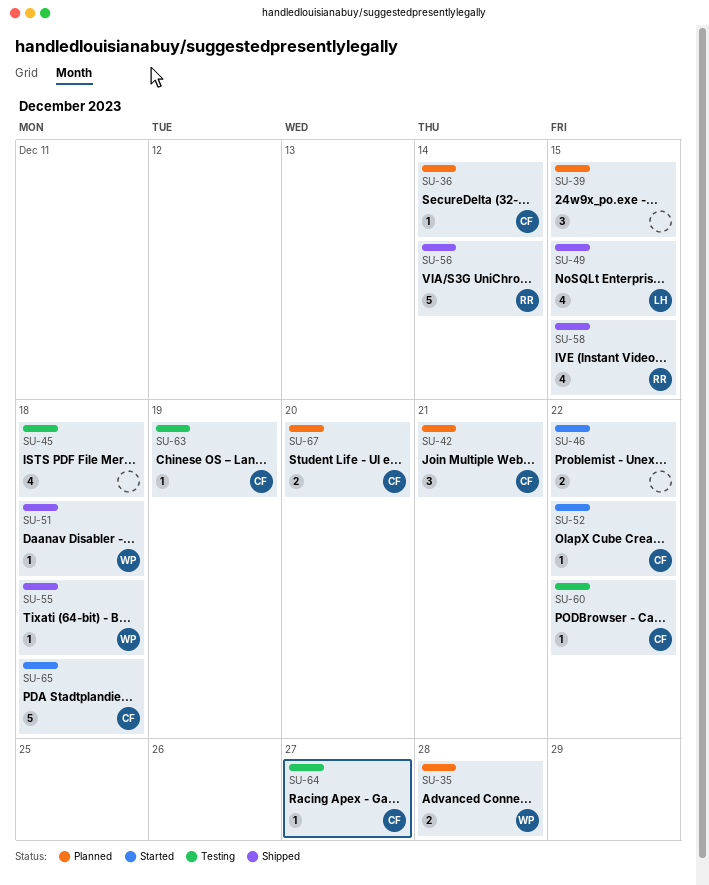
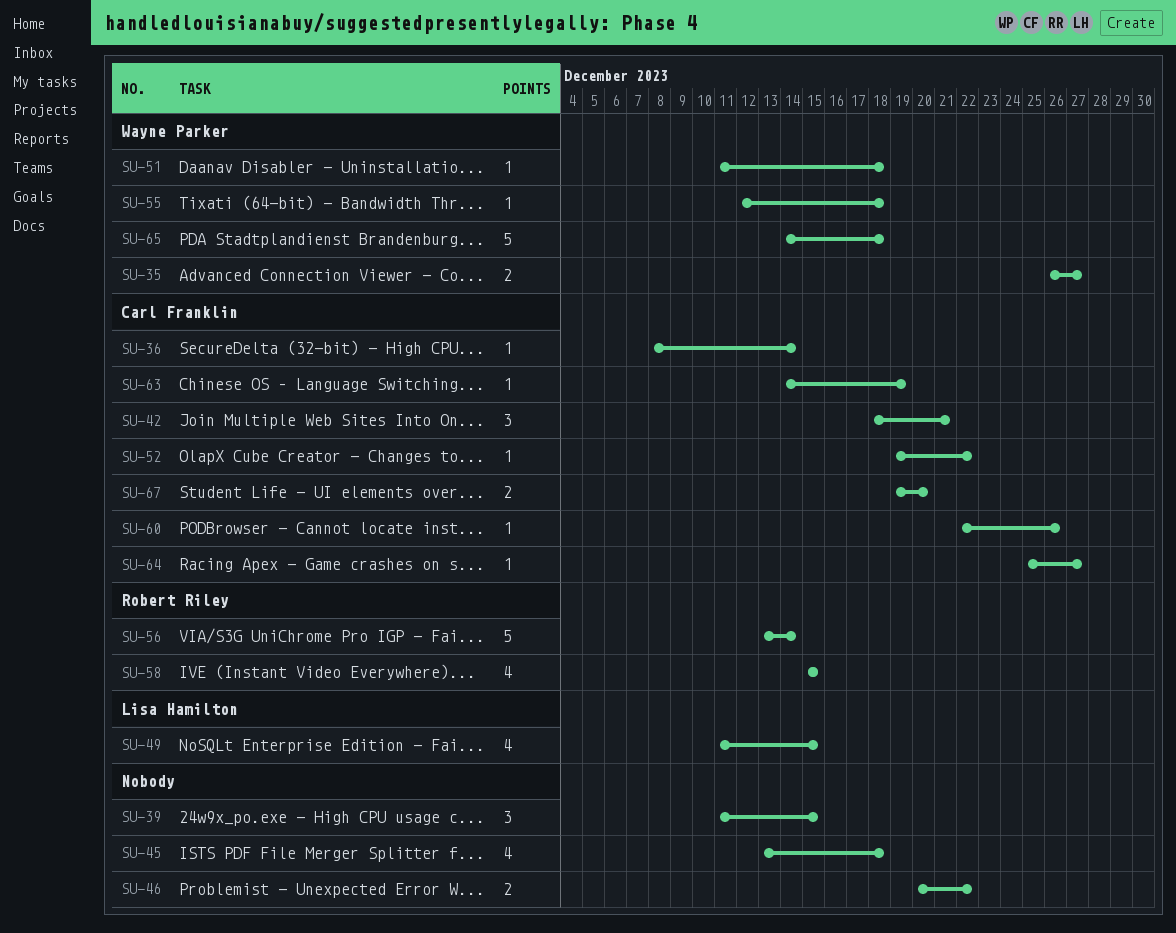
SU-35, due: Dec 28 -> Dec 27
SU-60, due: Dec 22 -> Dec 26
SU-65, owner: Carl Franklin -> Wayne Parker

